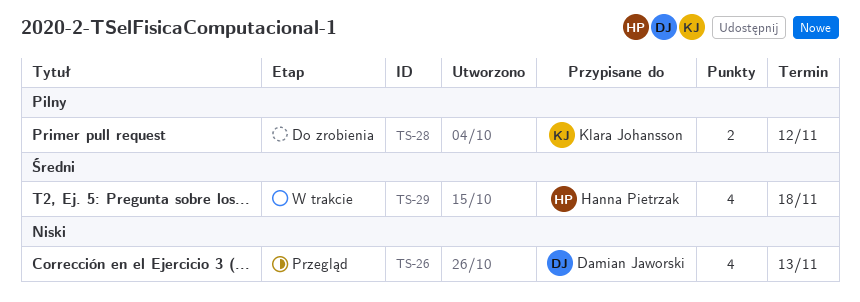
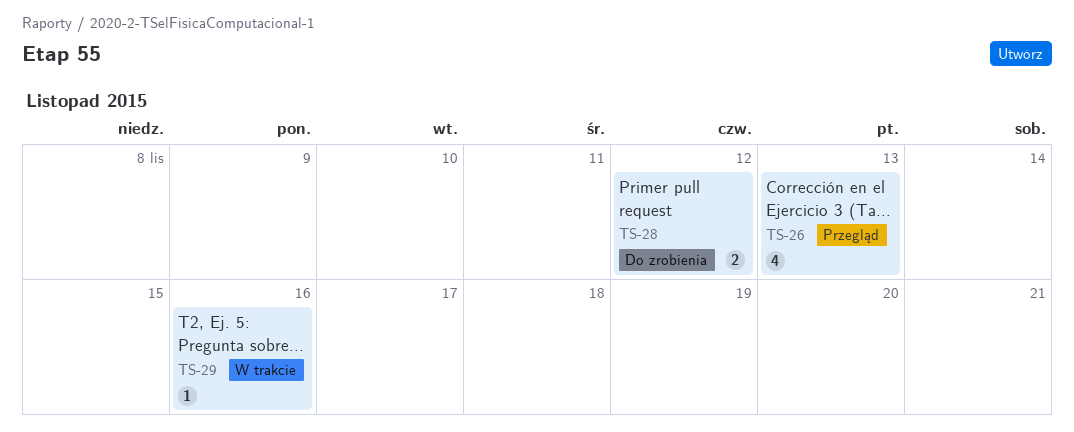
TS-29, estimate: 4 -> 1
TS-29, due: Nov 18 -> Nov 16

